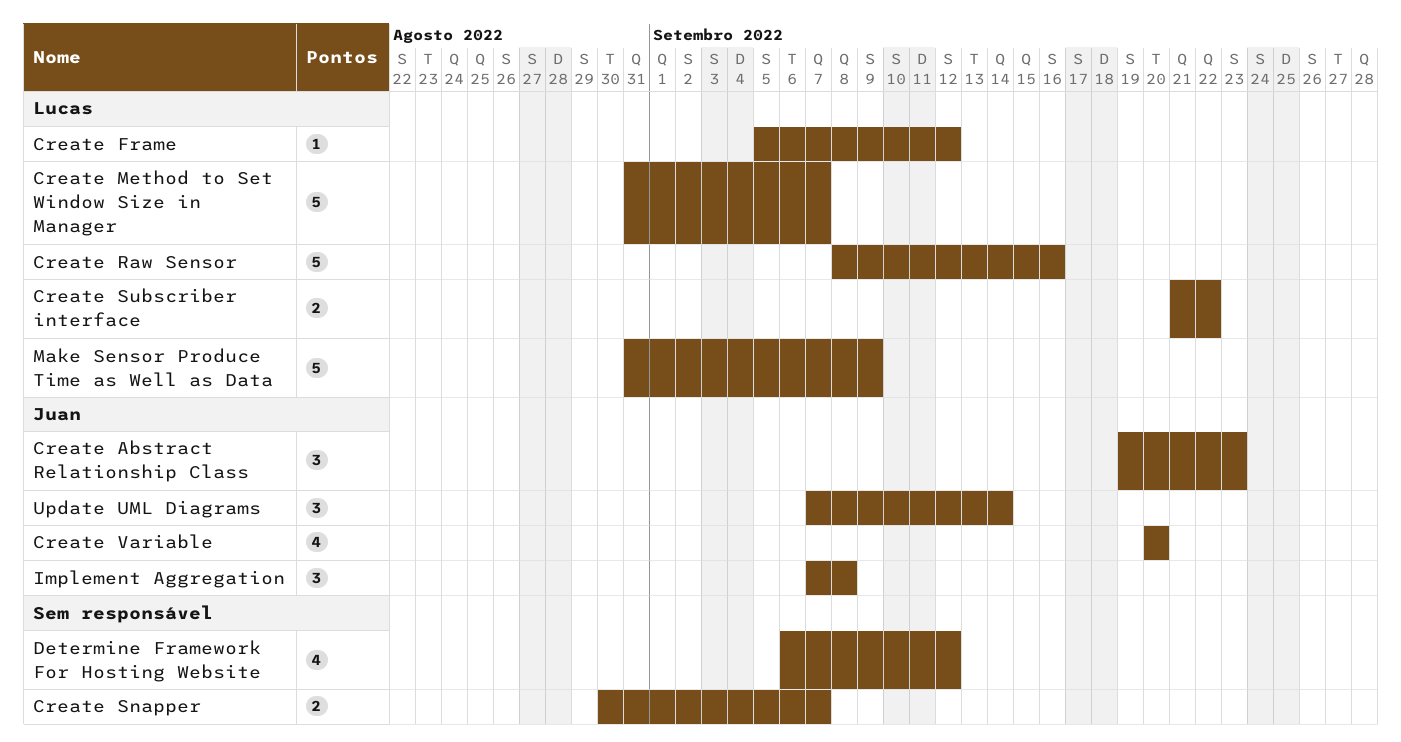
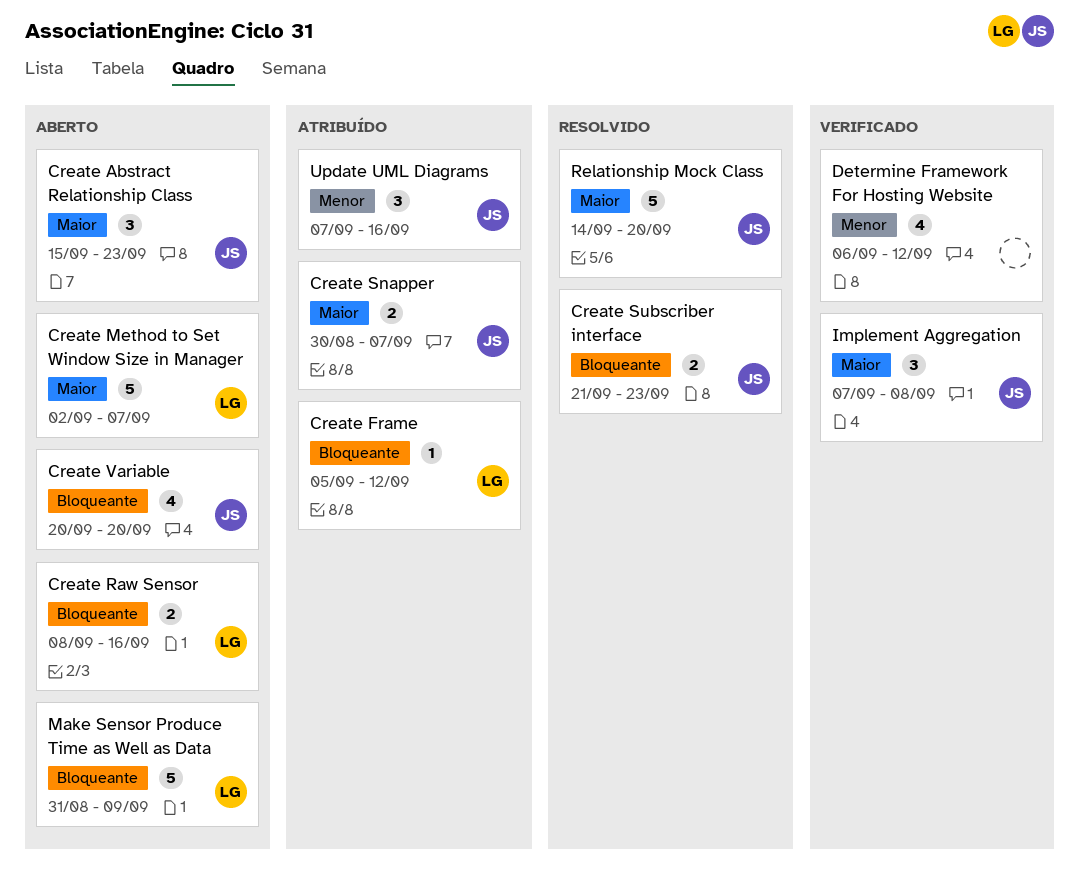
Create Abstract Relationship Class, start: Sep 19 -> Sep 15
Create Method to Set Window Size in Manager, start: Aug 31 -> Sep 2
Create Raw Sensor, estimate: 5 -> 2
Create Snapper, owner: none -> Juan
Create Subscriber interface, owner: Lucas -> Juan
Create Subscriber interface, due: Sep 22 -> Sep 23
Relationship Mock Class: none -> present
Update UML Diagrams, due: Sep 14 -> Sep 16

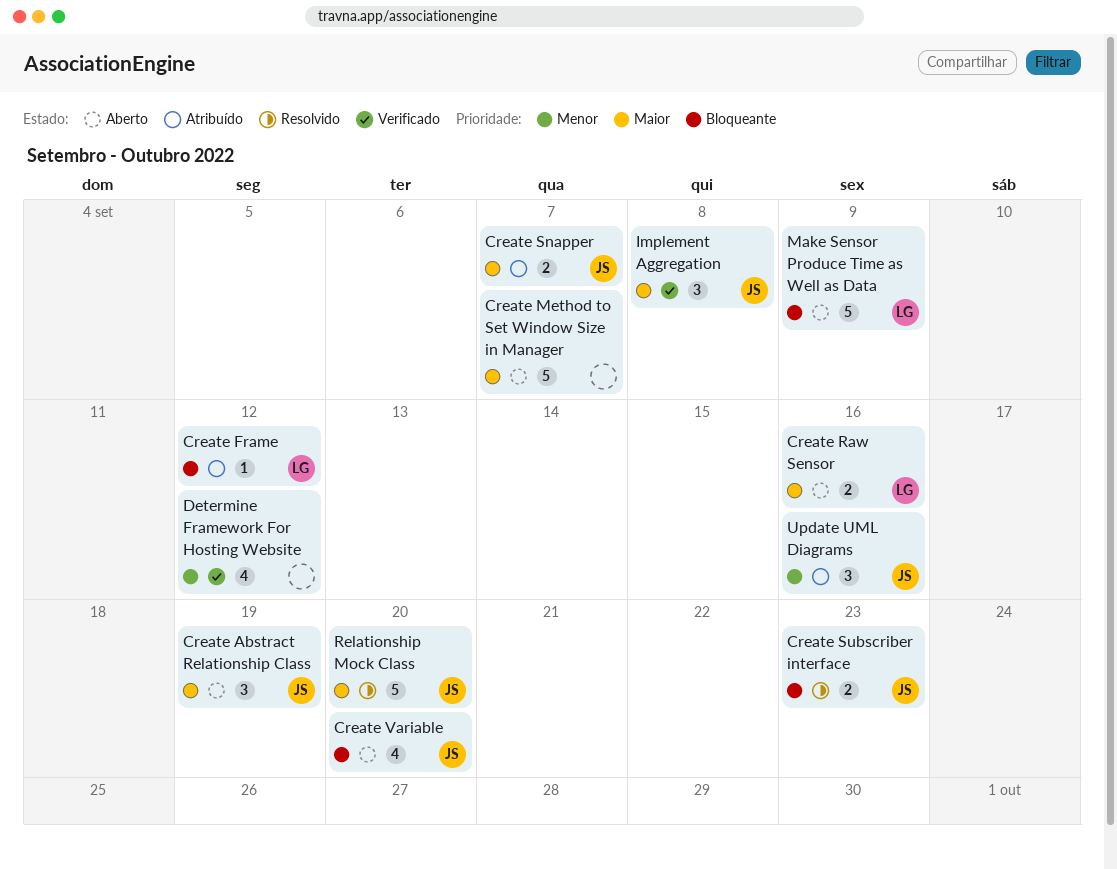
Create Abstract Relationship Class, due: Sep 23 -> Sep 19
Create Method to Set Window Size in Manager, owner: LG -> none
Create Raw Sensor, priority: Bloqueante -> Maior

